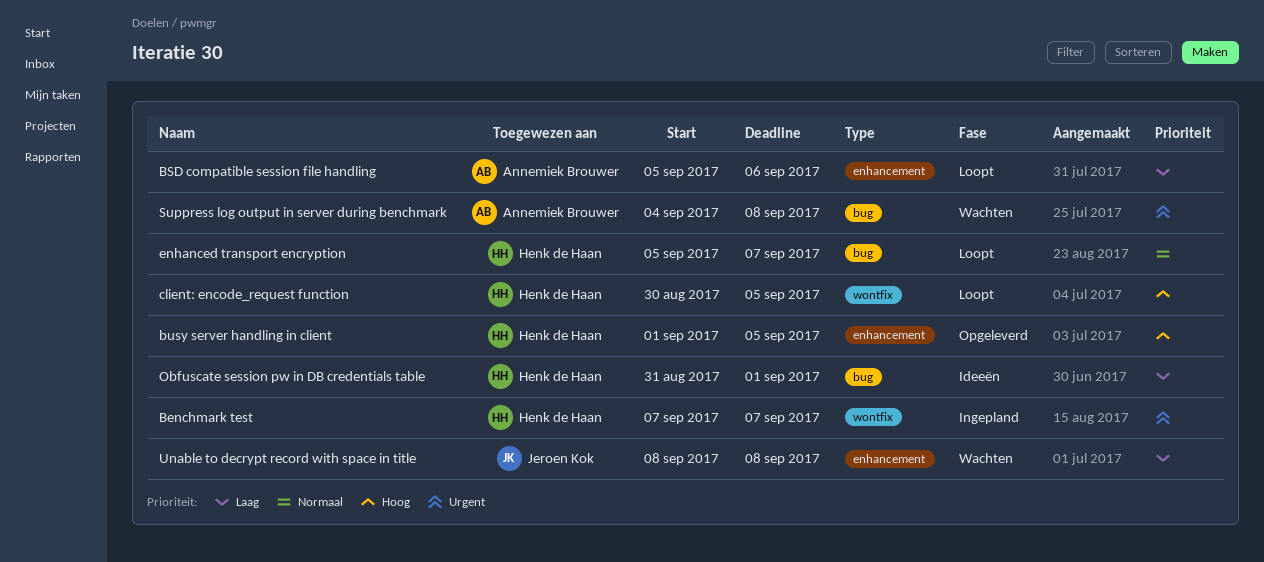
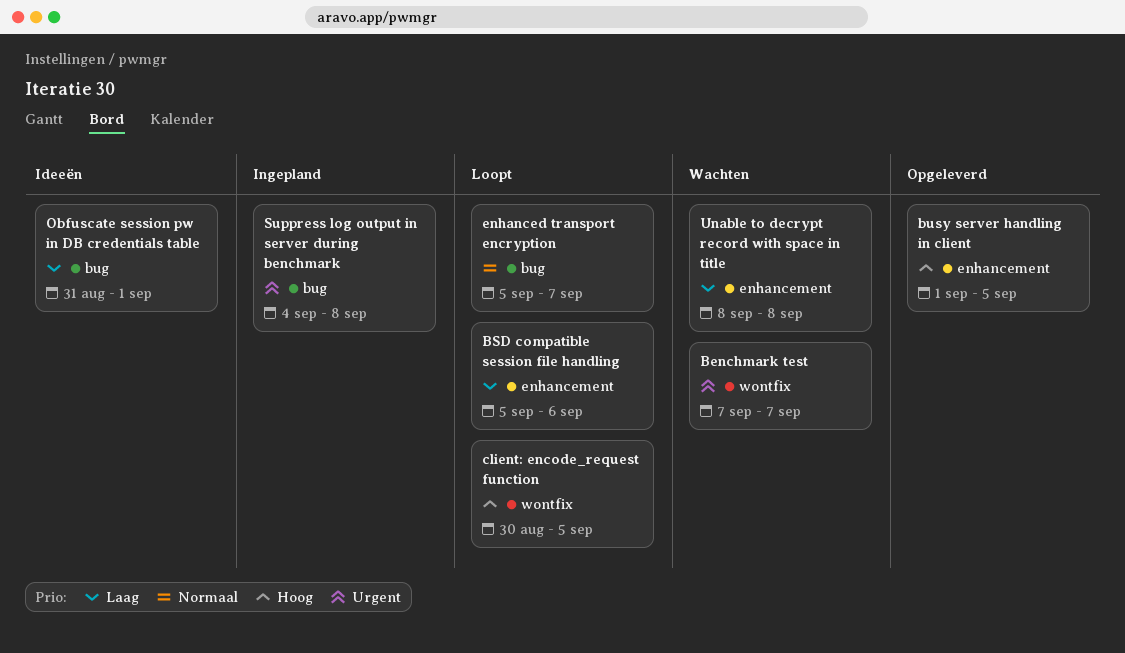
Benchmark test, status: Ingepland -> Wachten
Suppress log output in server during benchmark, status: Wachten -> Ingepland

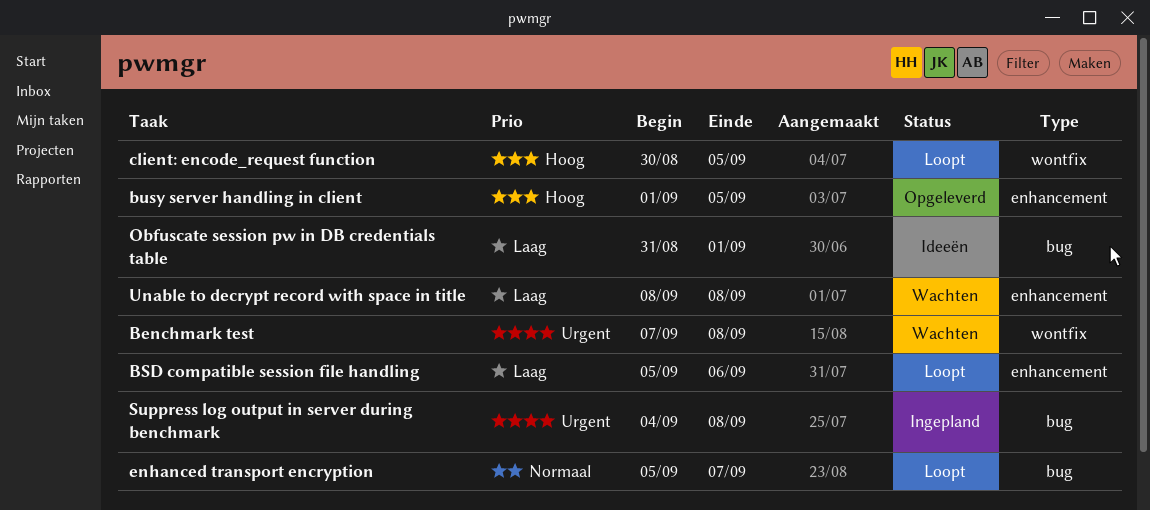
Benchmark test, due: Sep 7 -> Sep 8

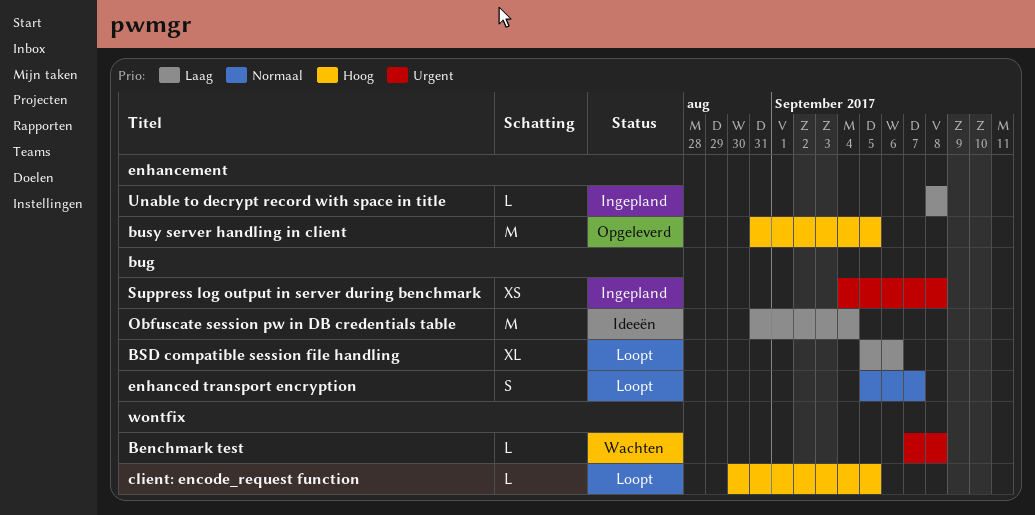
BSD compatible session file handling, label: enhancement -> bug
busy server handling in client, start: Sep 1 -> Aug 31
Obfuscate session pw in DB credentials table, due: Sep 1 -> Sep 4
Unable to decrypt record with space in title, status: Wachten -> Ingepland

